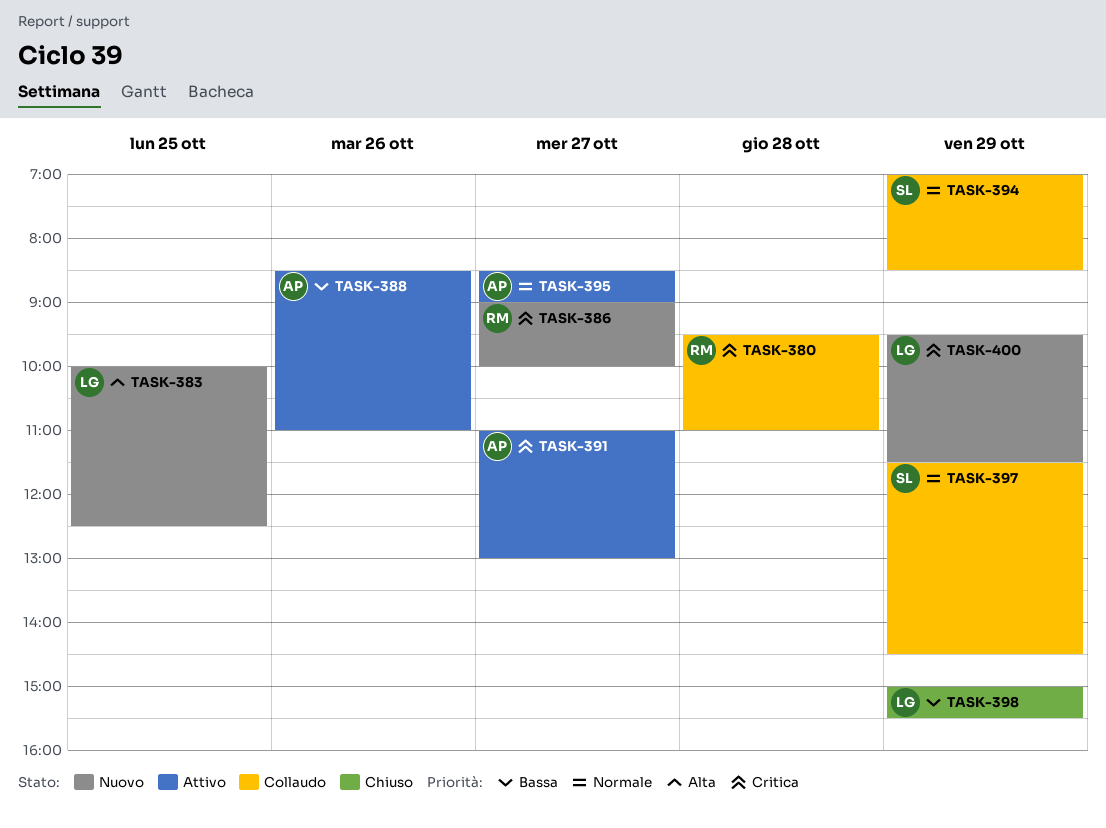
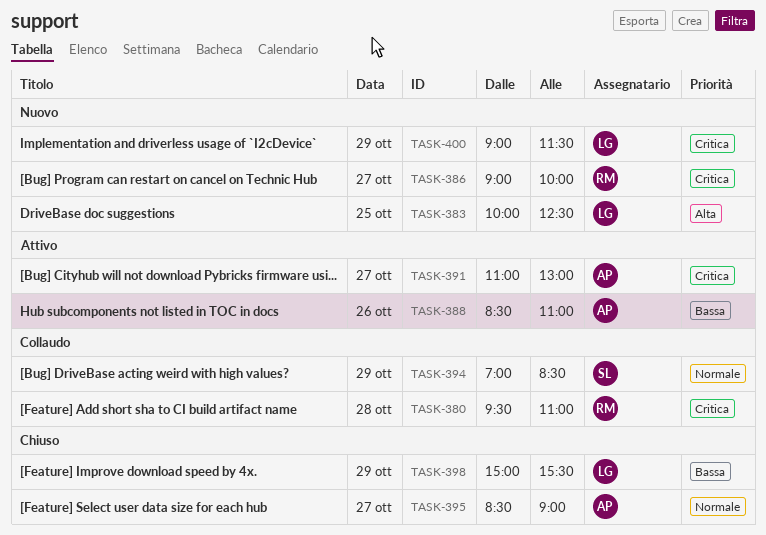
TASK-395, status: Attivo -> Chiuso
TASK-397: present -> none
TASK-400, begins: 09:30 -> 09:00

